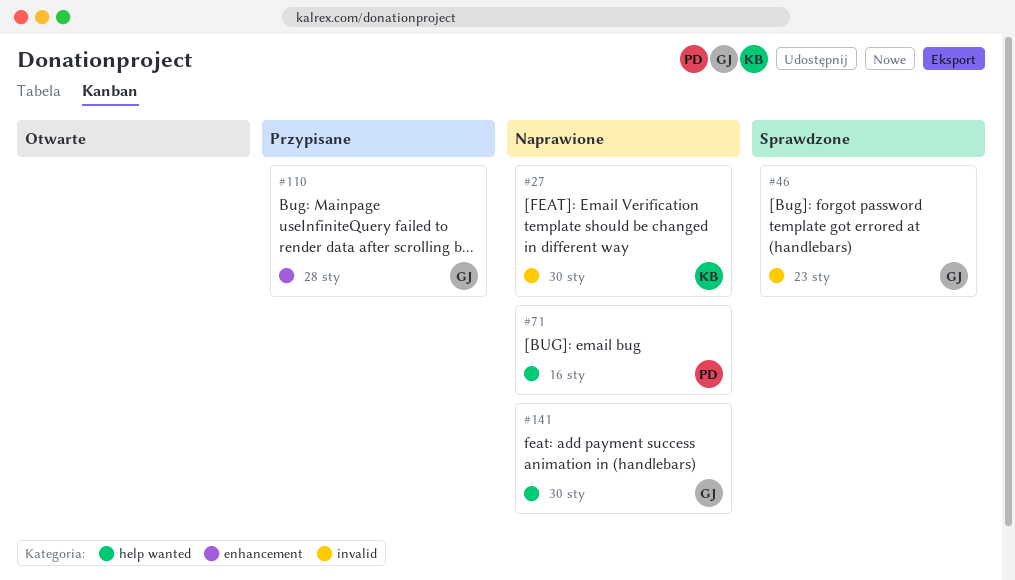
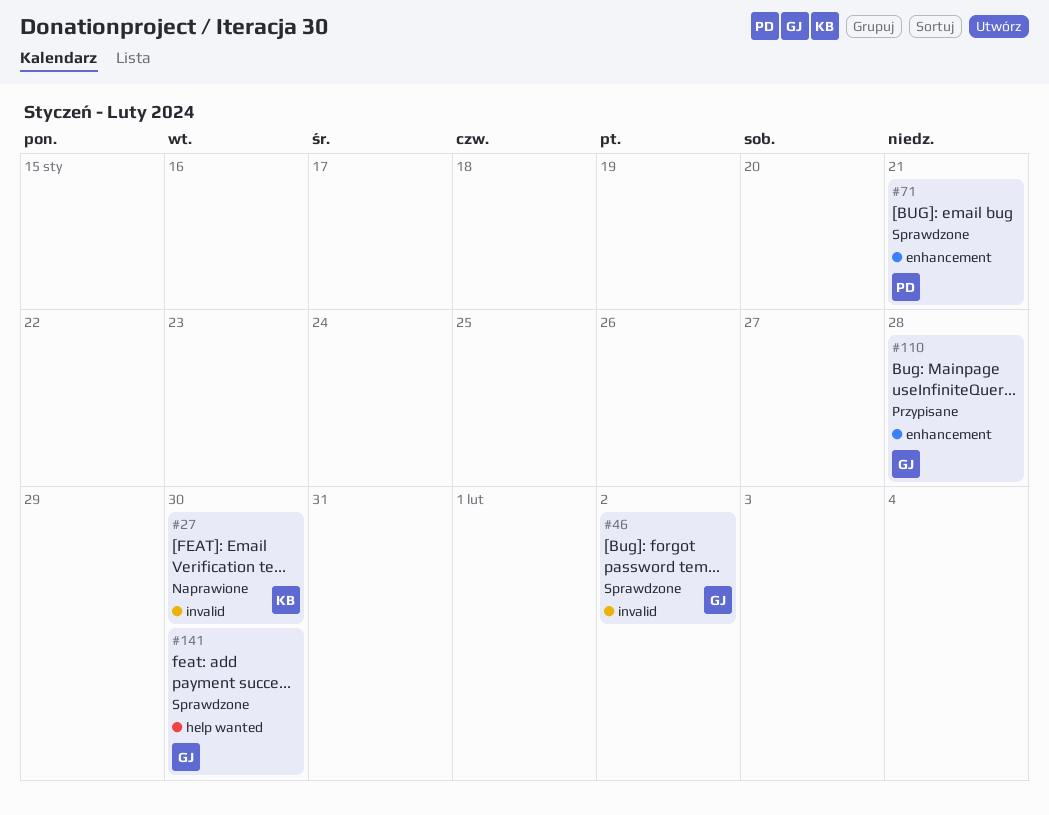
#46, due: Jan 23 -> Feb 2
#71, status: Naprawione -> Sprawdzone
#71, label: help wanted -> enhancement
#71, due: Jan 16 -> Jan 21
#141, status: Naprawione -> Sprawdzone

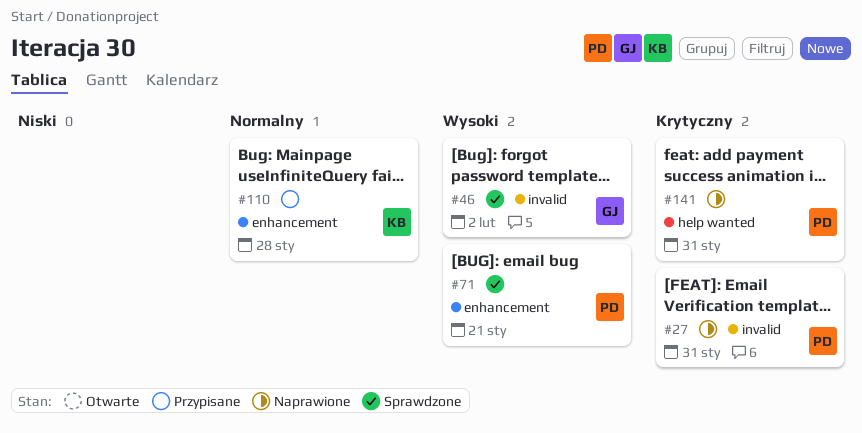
#27, owner: KB -> PD
#27, due: Jan 30 -> Jan 31
#110, owner: GJ -> KB
#141, status: Sprawdzone -> Naprawione
#141, owner: GJ -> PD
#141, due: Jan 30 -> Jan 31

